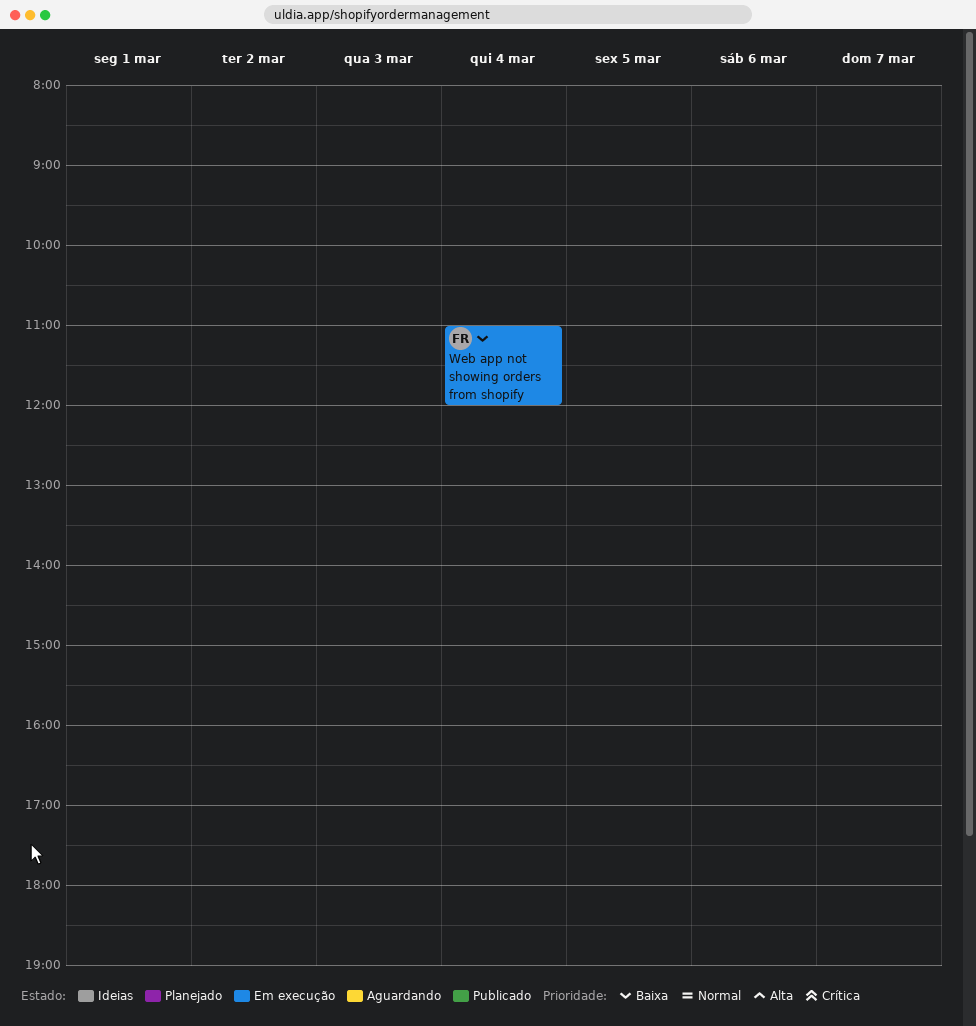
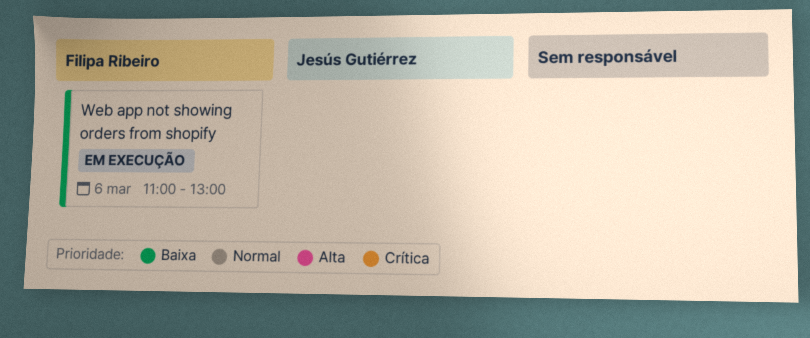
Web app not showing orders from shopify, day: Mar 4 -> Mar 6
Web app not showing orders from shopify, ends: 12:00 -> 13:00

